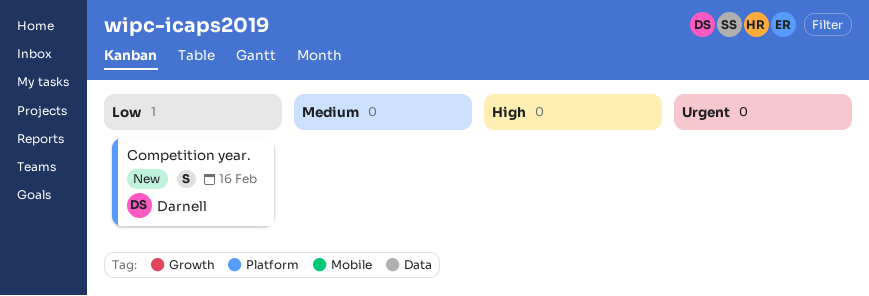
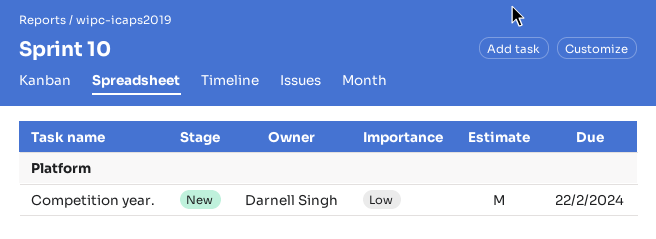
Competition year., estimate: S -> M
Competition year., due: Feb 16 -> Feb 22

